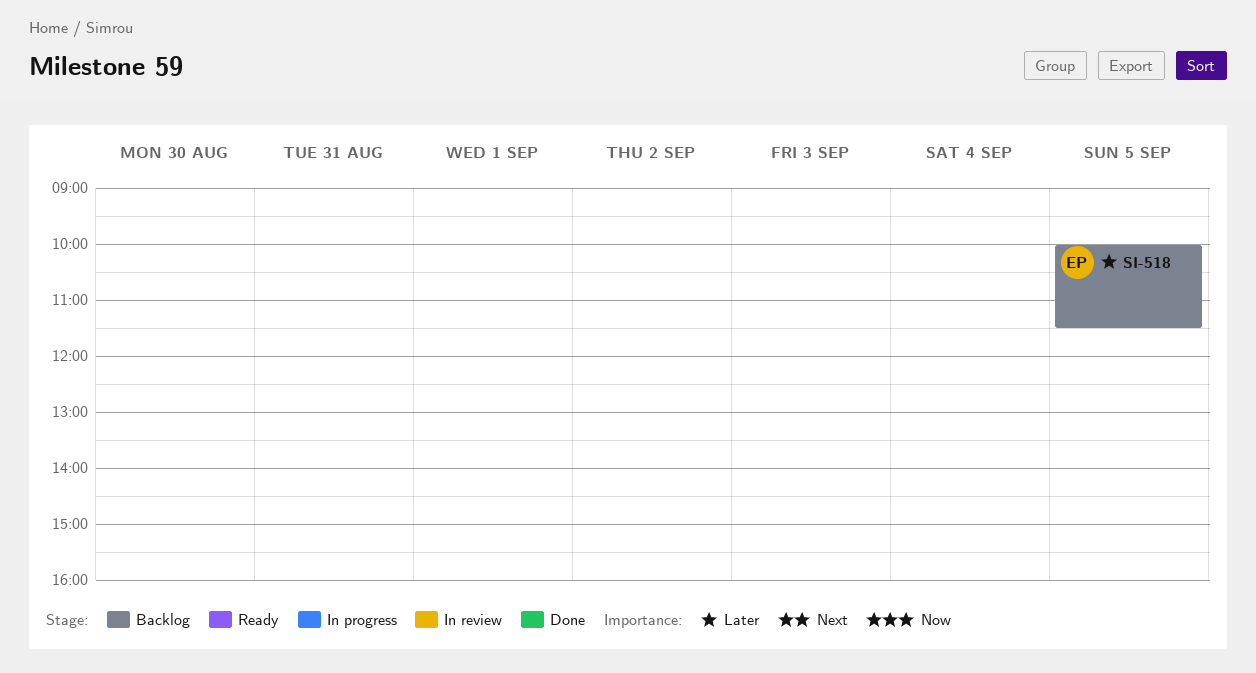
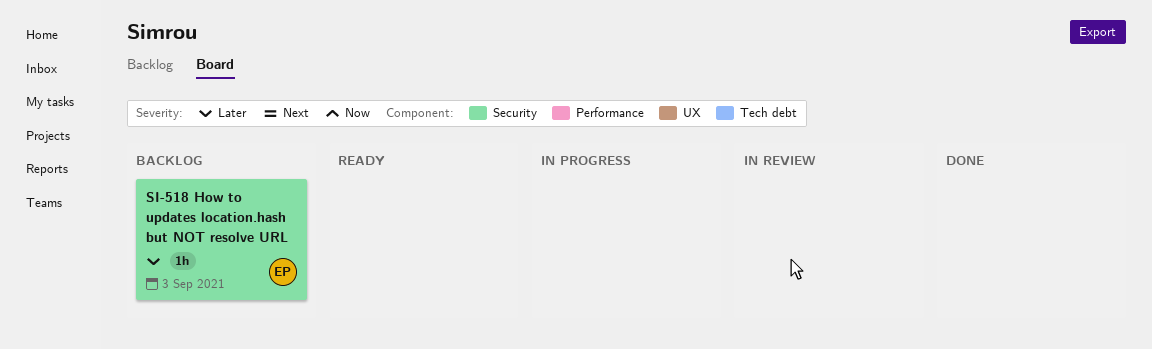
SI-518, day: Sep 5 -> Sep 3

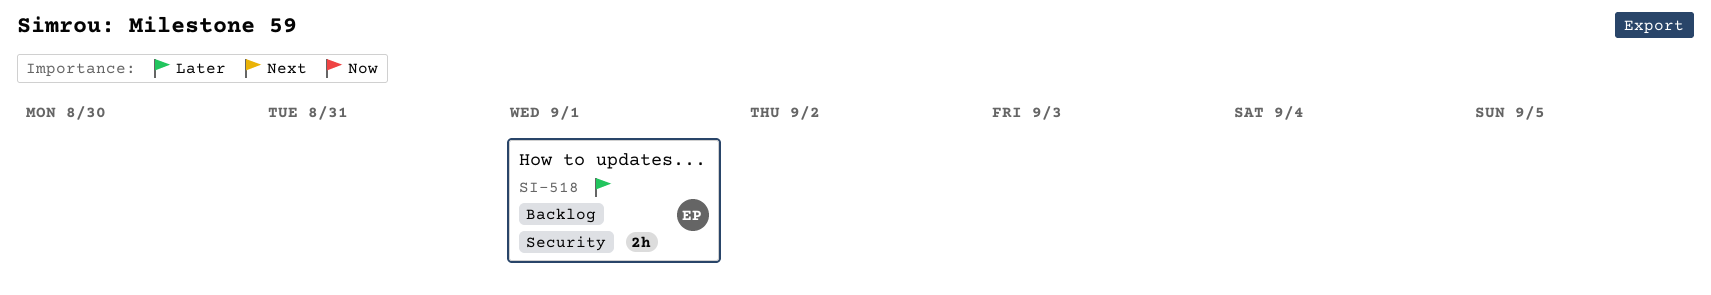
SI-518, estimate: 1h -> 2h
SI-518, day: Sep 3 -> Sep 1

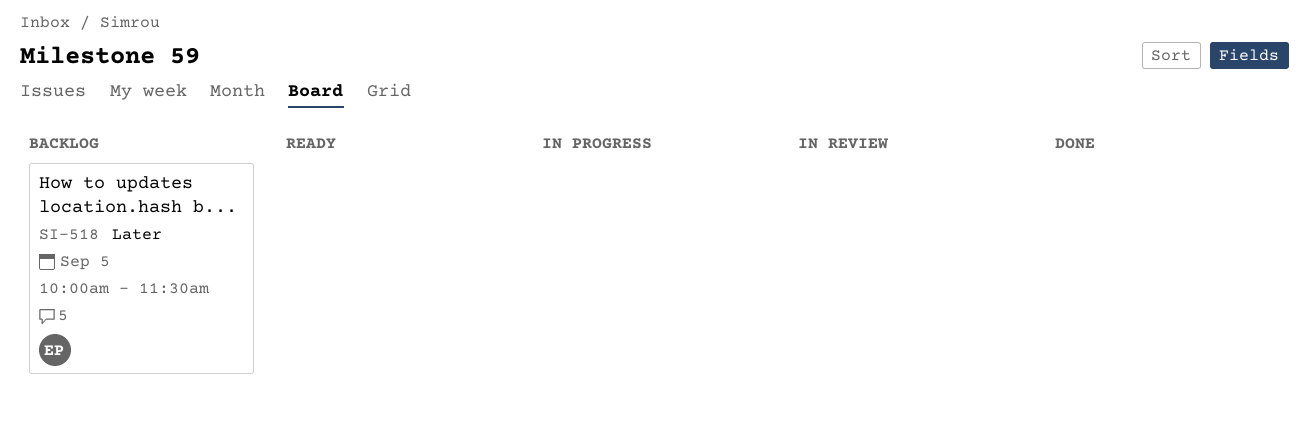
SI-518, day: Sep 1 -> Sep 5

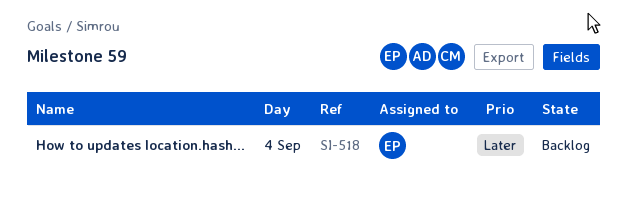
SI-518, day: Sep 5 -> Sep 4

